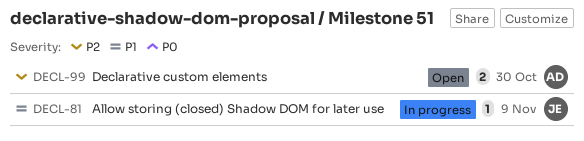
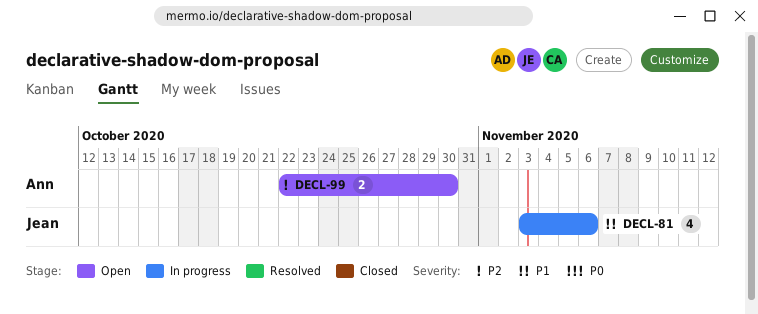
DECL-81, estimate: 1 -> 4
DECL-81, due: Nov 9 -> Nov 6

